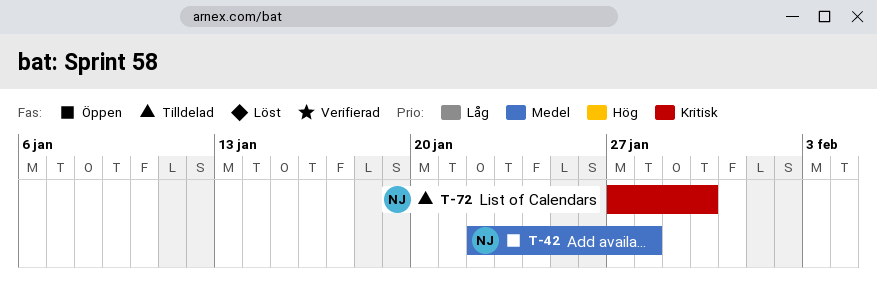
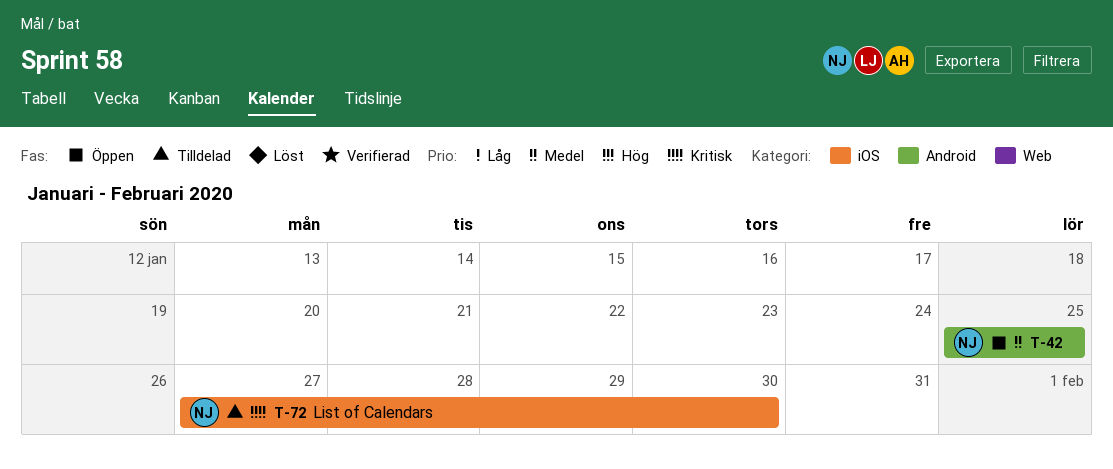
T-42, start: Jan 22 -> Jan 25
T-42, due: Jan 28 -> Jan 25

